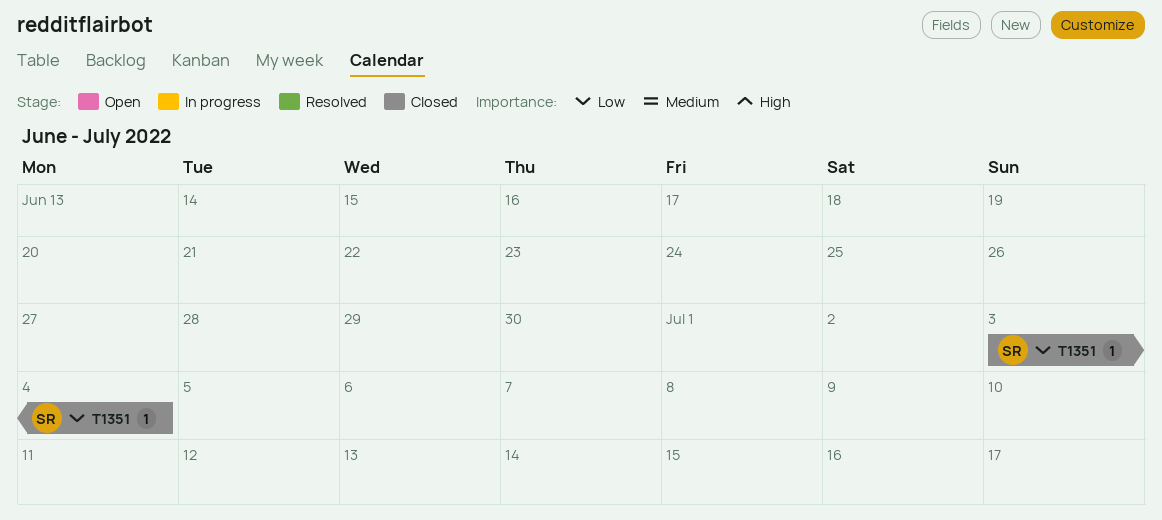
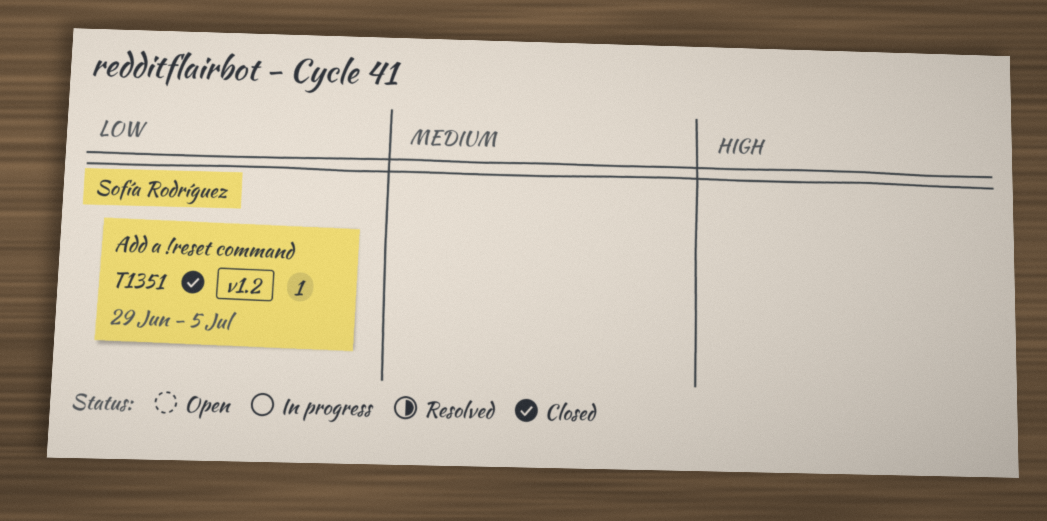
T1351, start: Jul 3 -> Jun 29
T1351, due: Jul 4 -> Jul 5

